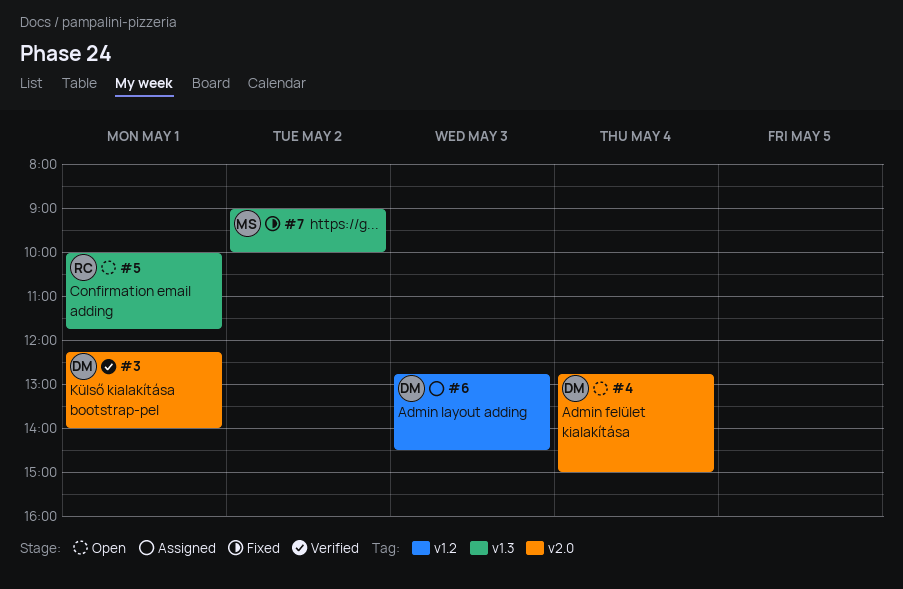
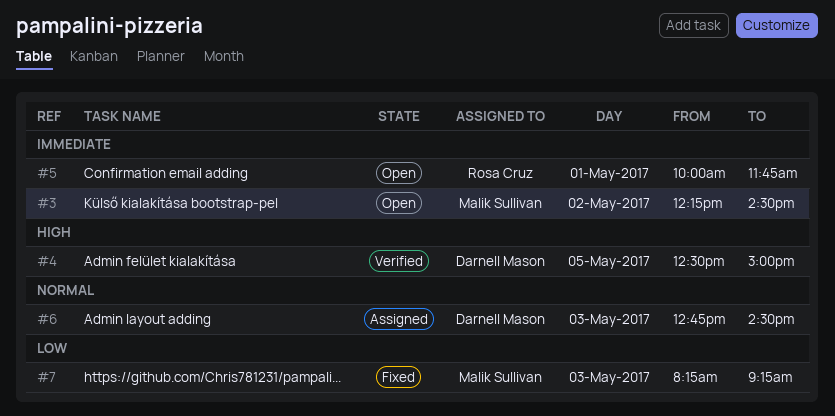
#3, status: Verified -> Open
#3, owner: Darnell Mason -> Malik Sullivan
#3, day: May 1 -> May 2
#3, ends: 14:00 -> 14:30
#4, status: Open -> Verified
#4, day: May 4 -> May 5
#4, begins: 12:45 -> 12:30
#7, day: May 2 -> May 3
#7, begins: 09:00 -> 08:15
#7, ends: 10:00 -> 09:15

